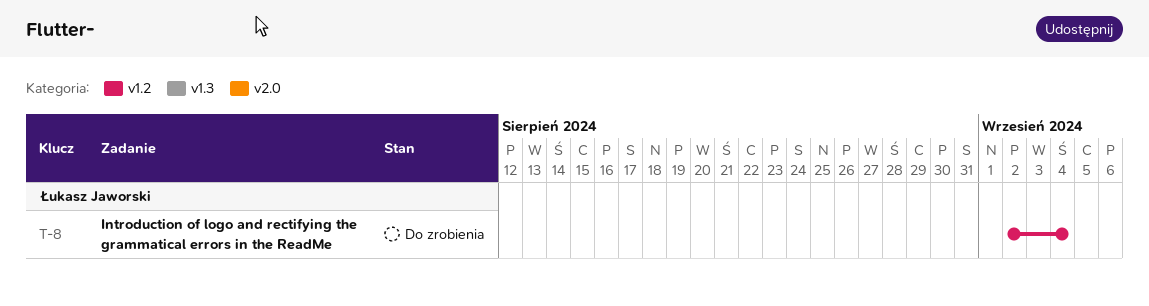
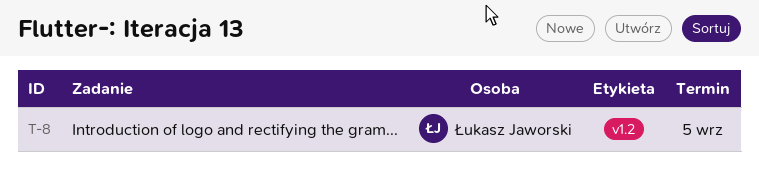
T-8, due: Sep 4 -> Sep 5

